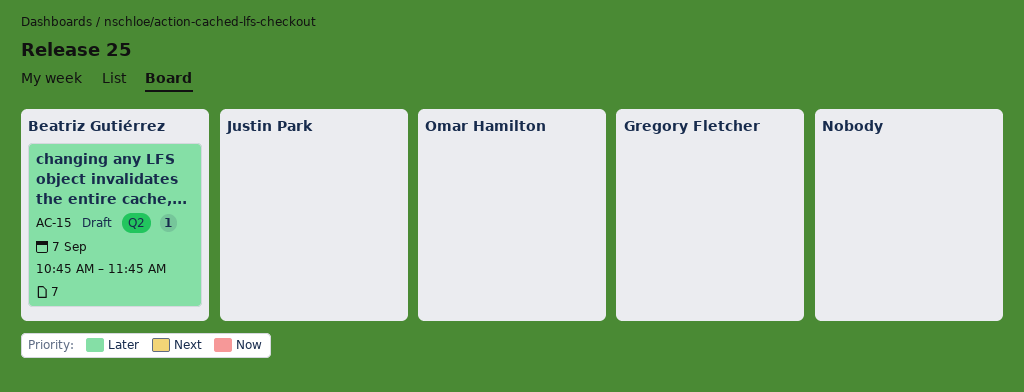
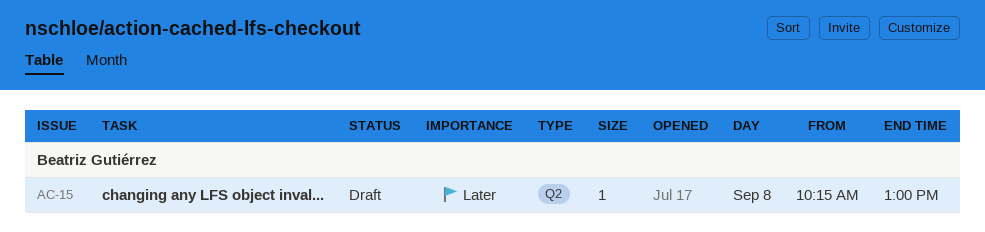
AC-15, day: Sep 7 -> Sep 8
AC-15, begins: 10:45 -> 10:15
AC-15, ends: 11:45 -> 13:00

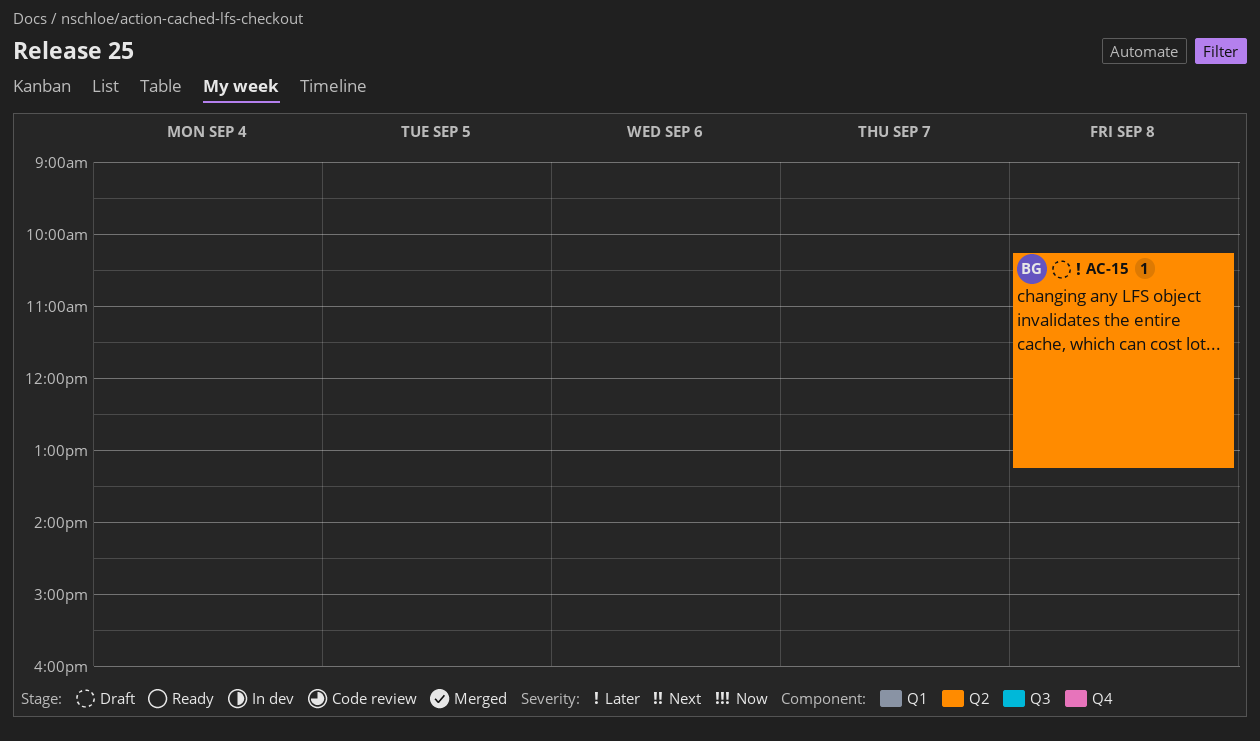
AC-15, ends: 13:00 -> 13:15

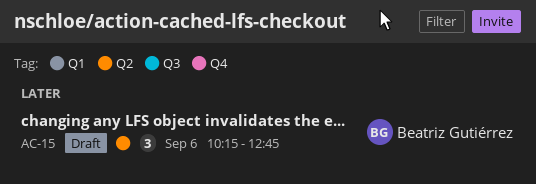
AC-15, estimate: 1 -> 3
AC-15, day: Sep 8 -> Sep 6
AC-15, ends: 13:15 -> 12:45

